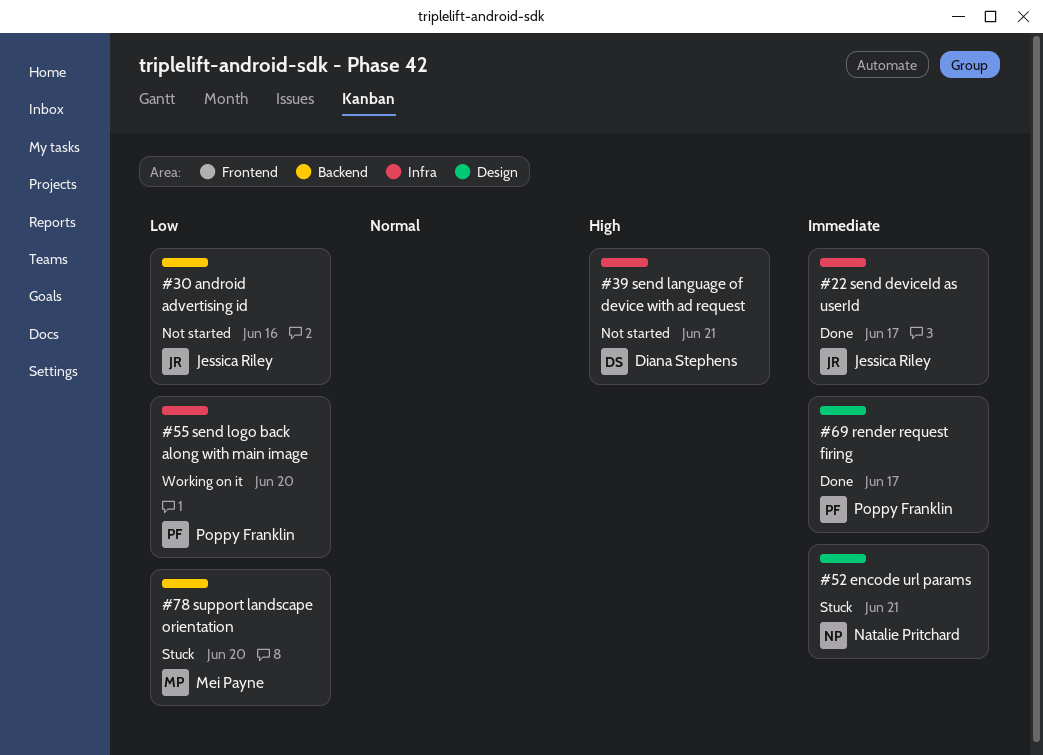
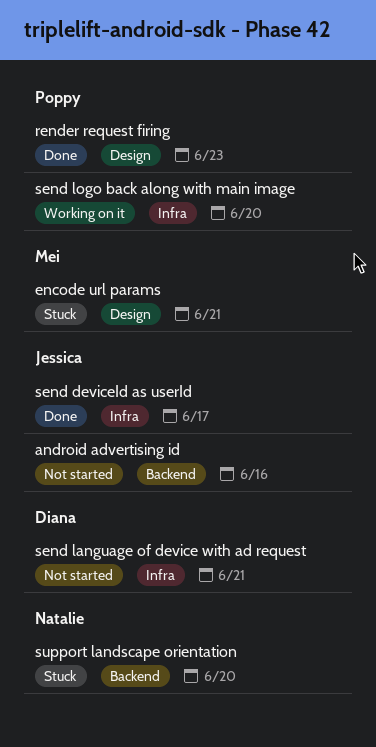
encode url params, owner: Natalie Pritchard -> Mei Payne
render request firing, due: Jun 17 -> Jun 23
support landscape orientation, owner: Mei Payne -> Natalie Pritchard

